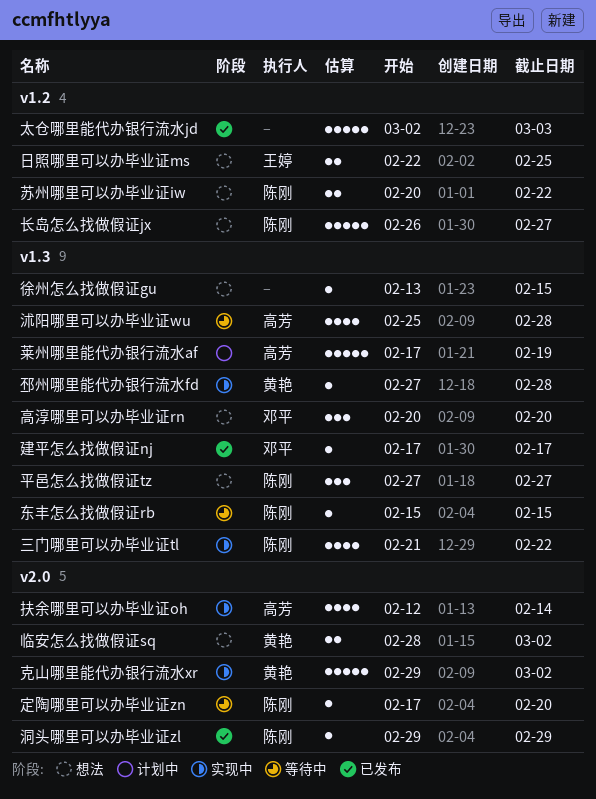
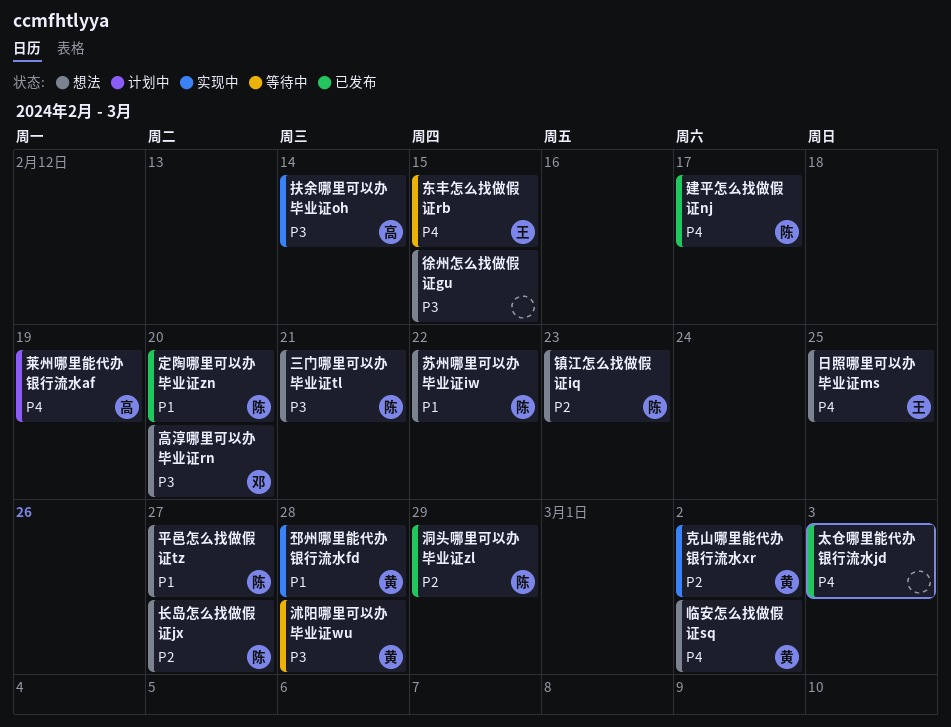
三门哪里可以办毕业证tl, status: 实现中 -> 想法
三门哪里可以办毕业证tl, due: Feb 22 -> Feb 21
东丰怎么找做假证rb, owner: 陈刚 -> 王婷
定陶哪里可以办毕业证zn, status: 等待中 -> 已发布
建平怎么找做假证nj, owner: 邓平 -> 陈刚
沭阳哪里可以办毕业证wu, owner: 高芳 -> 黄艳
镇江怎么找做假证iq: none -> present

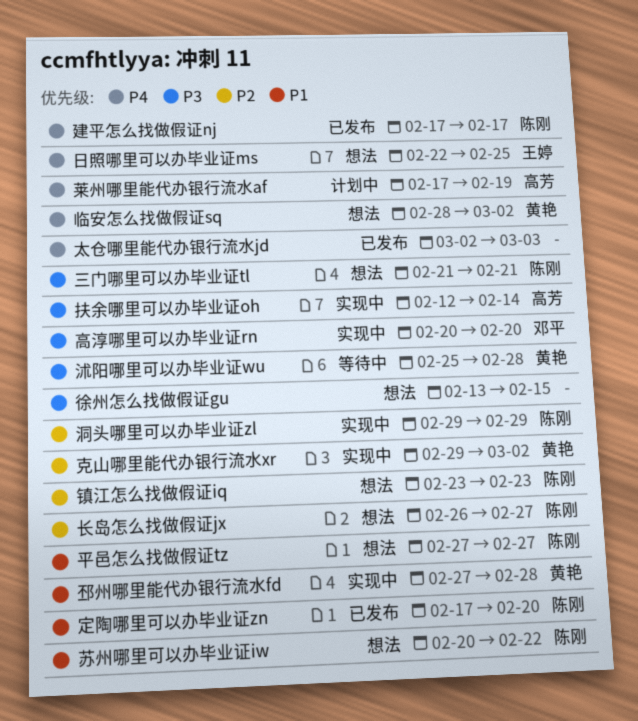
东丰怎么找做假证rb: present -> none
洞头哪里可以办毕业证zl, status: 已发布 -> 实现中
高淳哪里可以办毕业证rn, status: 想法 -> 实现中

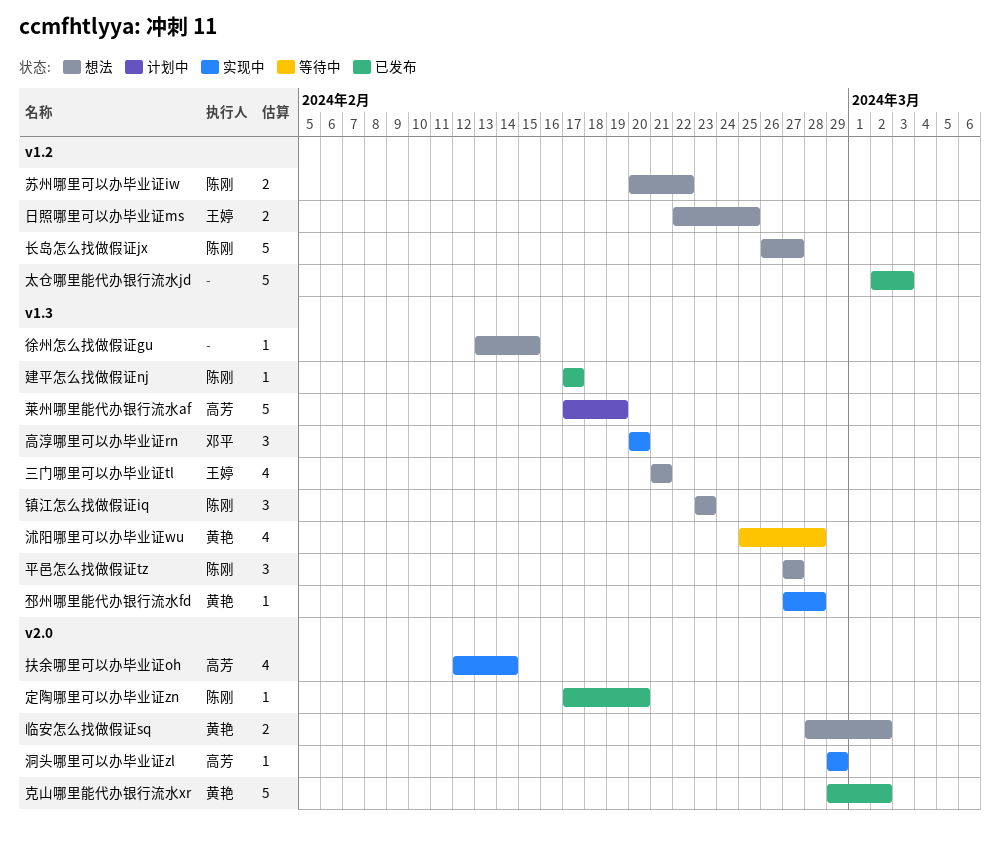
三门哪里可以办毕业证tl, owner: 陈刚 -> 王婷
克山哪里能代办银行流水xr, status: 实现中 -> 已发布
洞头哪里可以办毕业证zl, owner: 陈刚 -> 高芳

